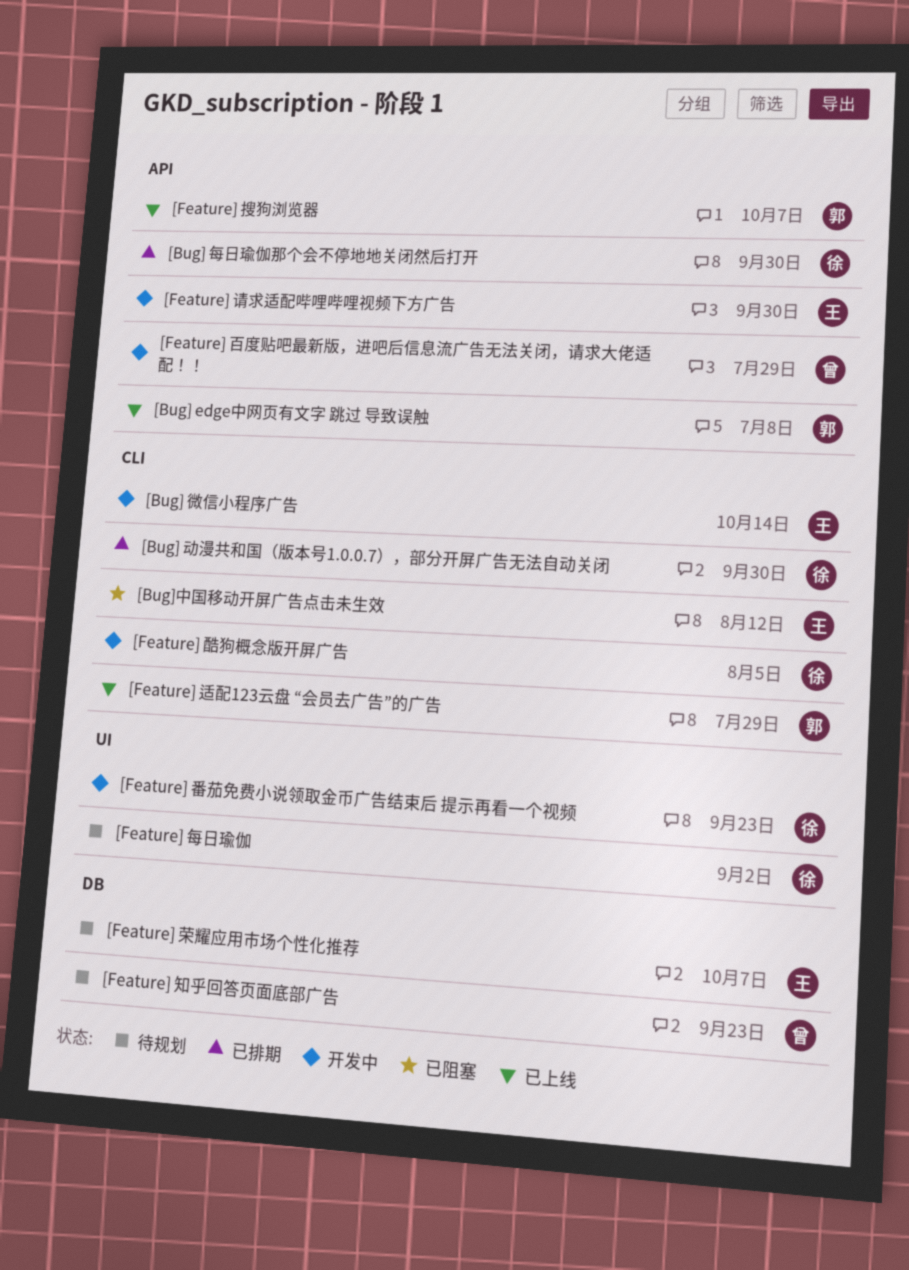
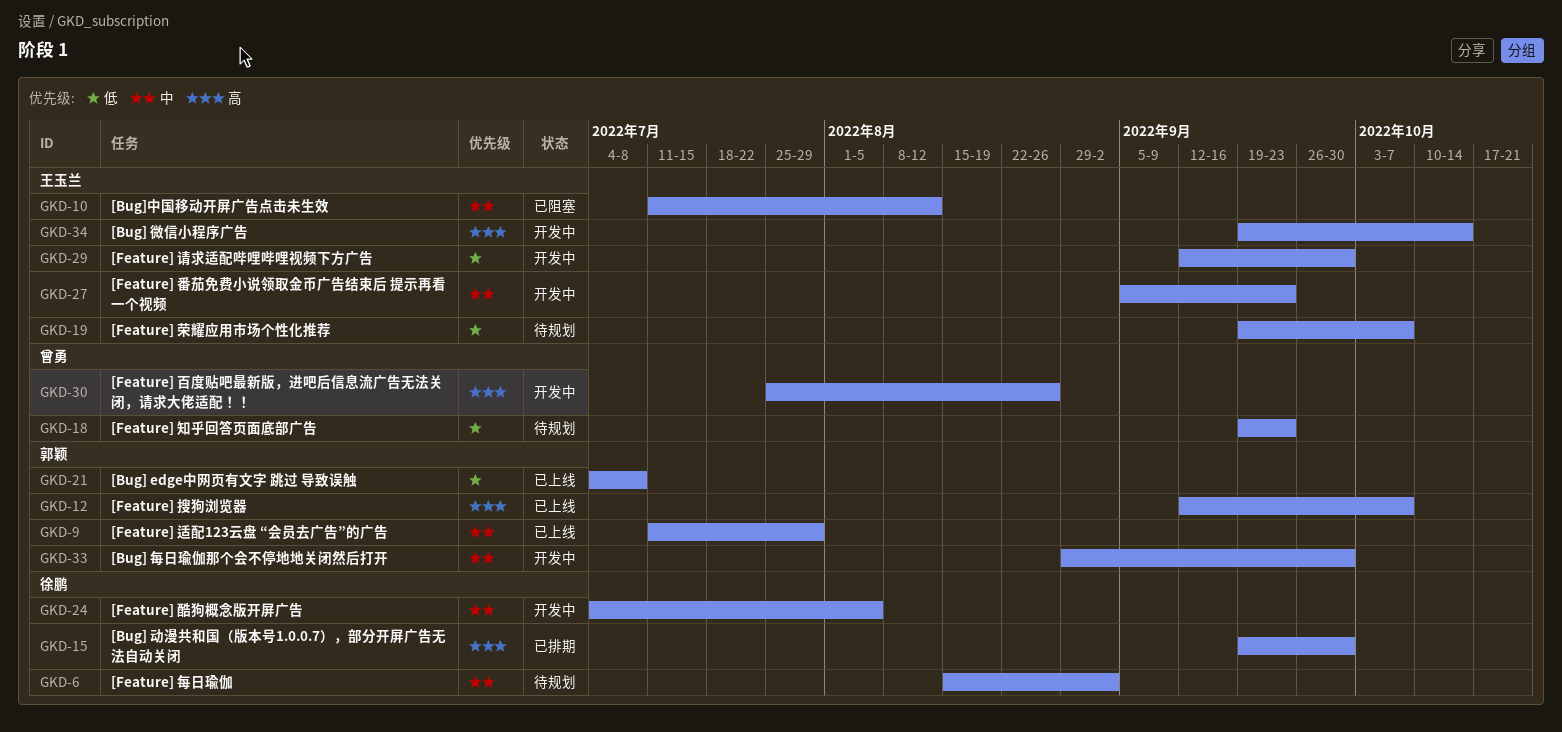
[Bug] 每日瑜伽那个会不停地地关闭然后打开, status: 已排期 -> 开发中
[Bug] 每日瑜伽那个会不停地地关闭然后打开, owner: 徐鹏 -> 郭颖
[Feature] 番茄免费小说领取金币广告结束后 提示再看一个视频, owner: 徐鹏 -> 王玉兰
[Feature] 百度贴吧最新版，进吧后信息流广告无法关闭，请求大佬适配！！, due: Jul 29 -> Aug 26

